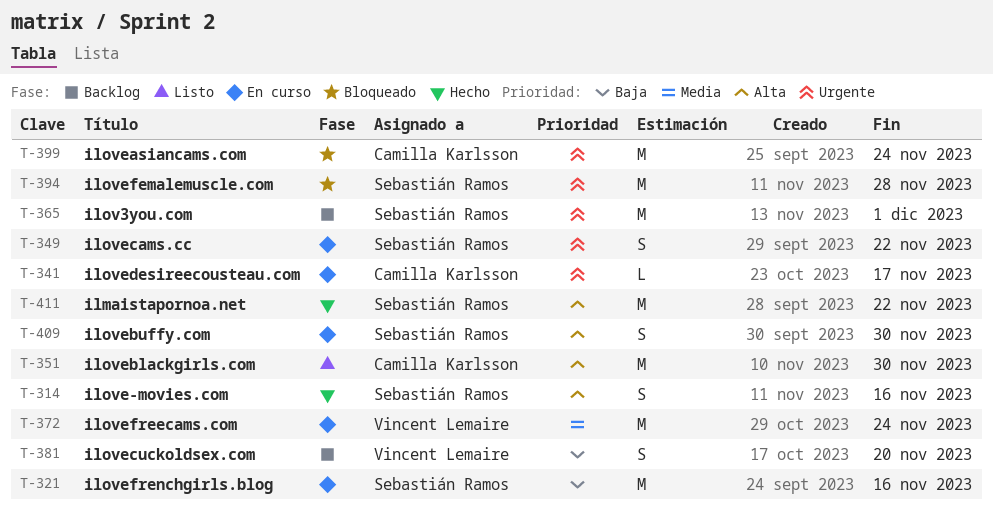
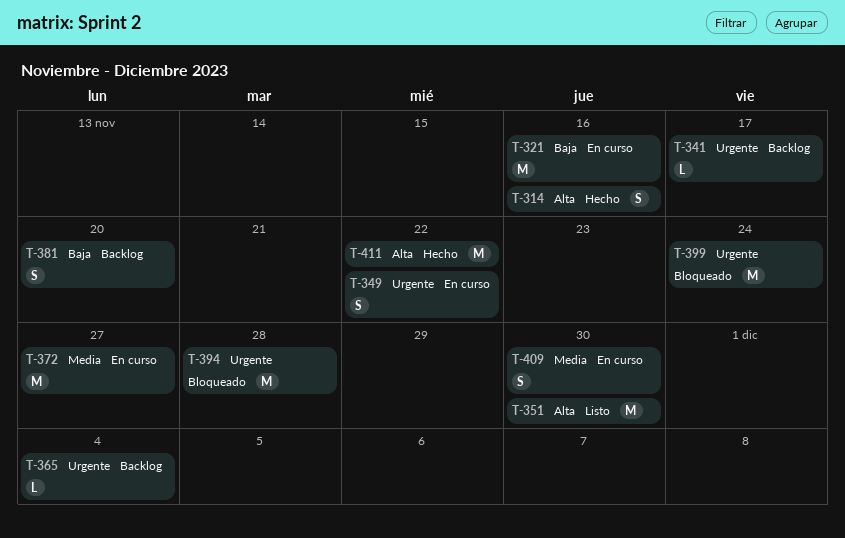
T-341, status: En curso -> Backlog
T-365, estimate: M -> L
T-365, due: Dec 1 -> Dec 4
T-372, due: Nov 24 -> Nov 27
T-409, priority: Alta -> Media

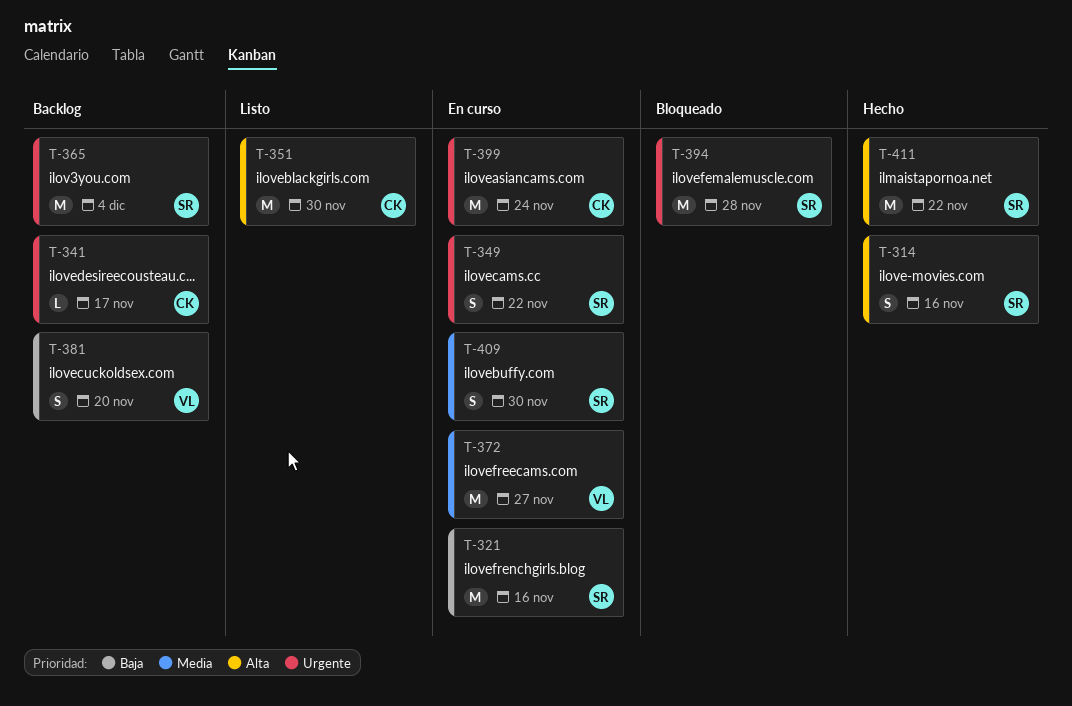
T-365, estimate: L -> M
T-399, status: Bloqueado -> En curso

